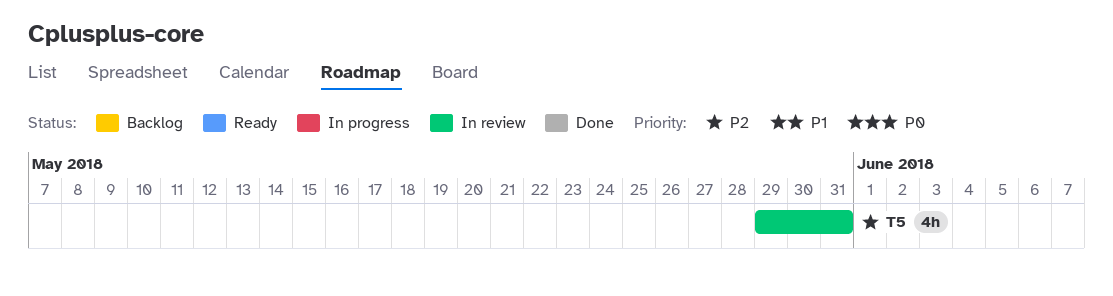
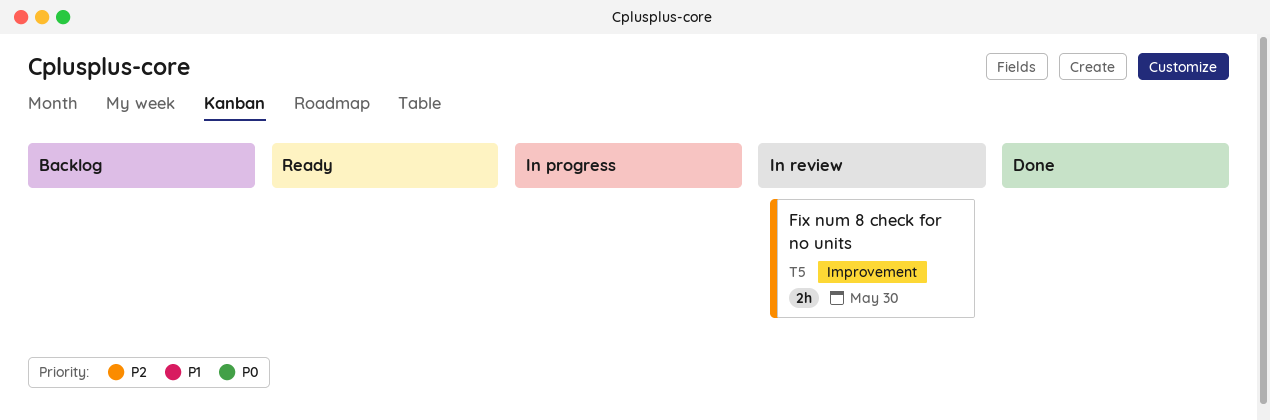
T5, estimate: 4h -> 2h
T5, due: May 31 -> May 30

